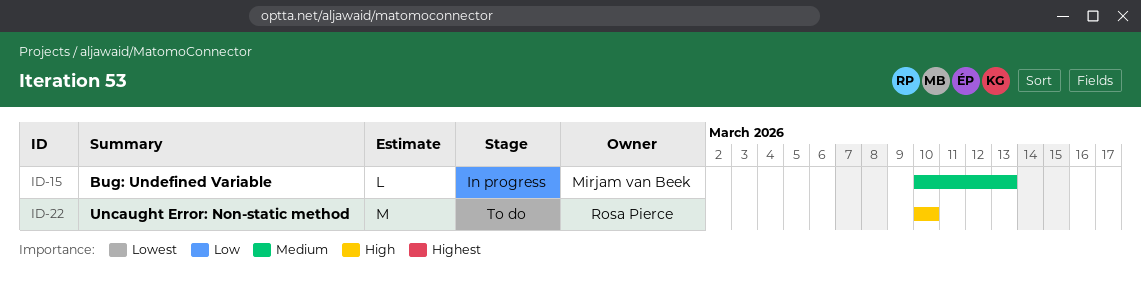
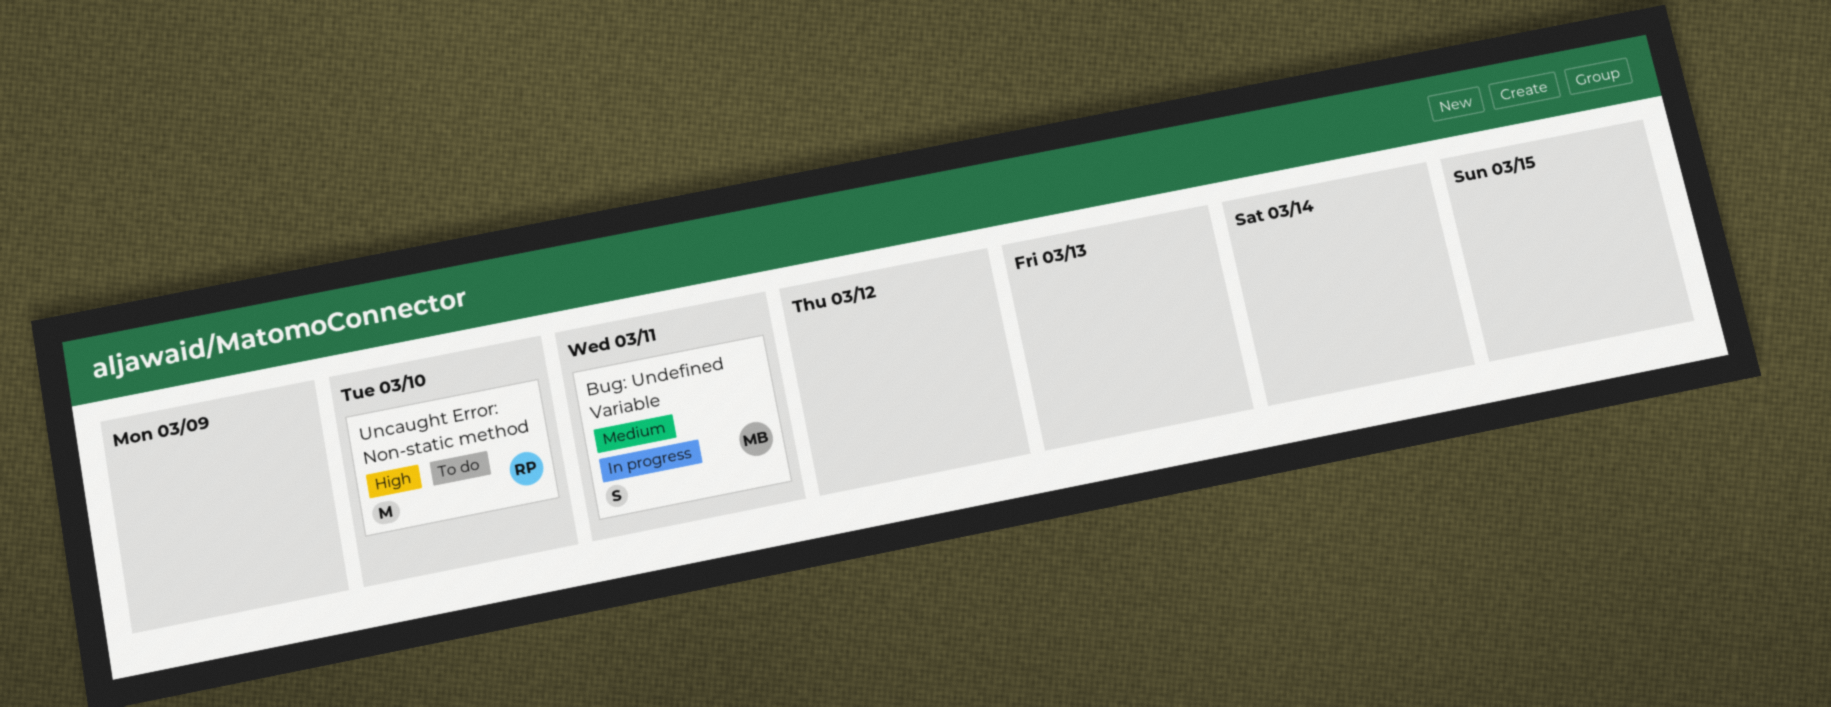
Bug: Undefined Variable, estimate: L -> S
Bug: Undefined Variable, due: Mar 13 -> Mar 11

